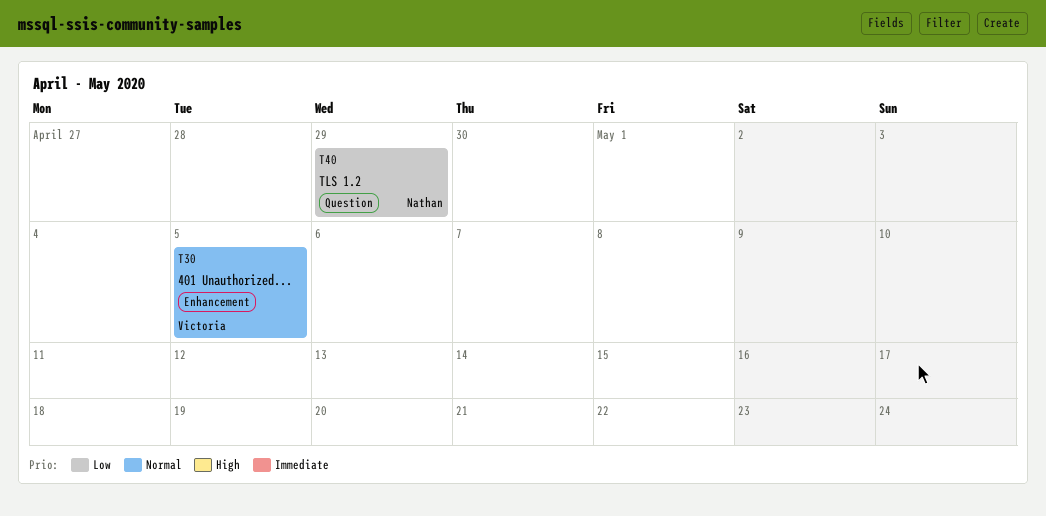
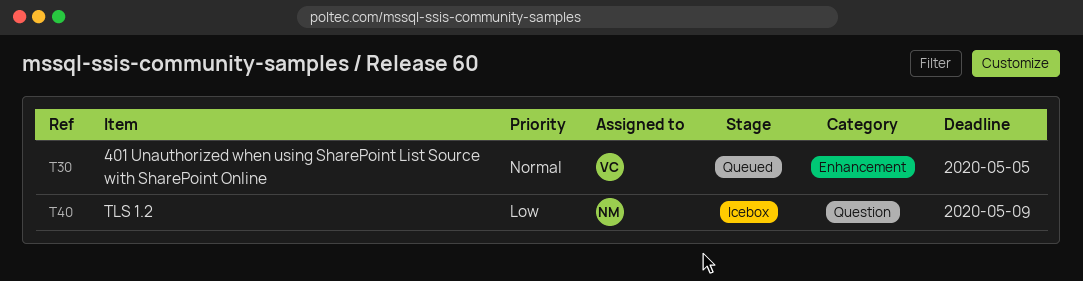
T40, due: Apr 29 -> May 9

